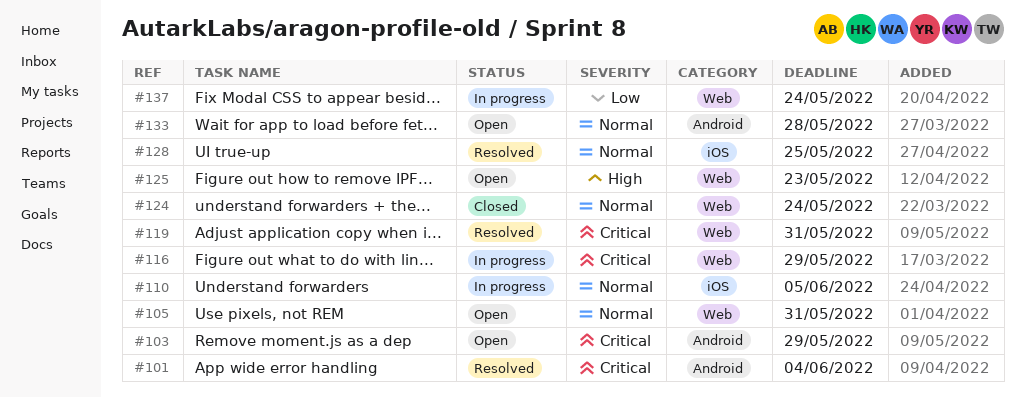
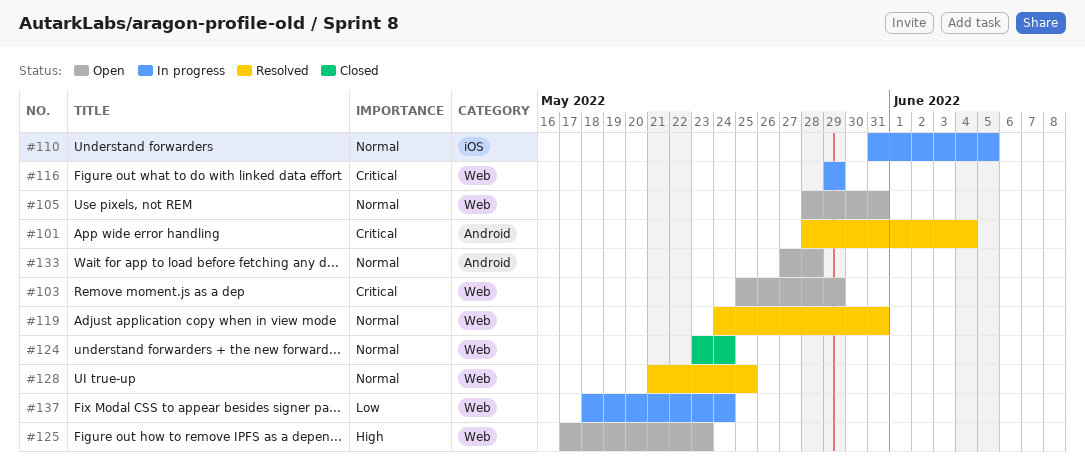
#103, label: Android -> Web
#119, priority: Critical -> Normal
#128, label: iOS -> Web

